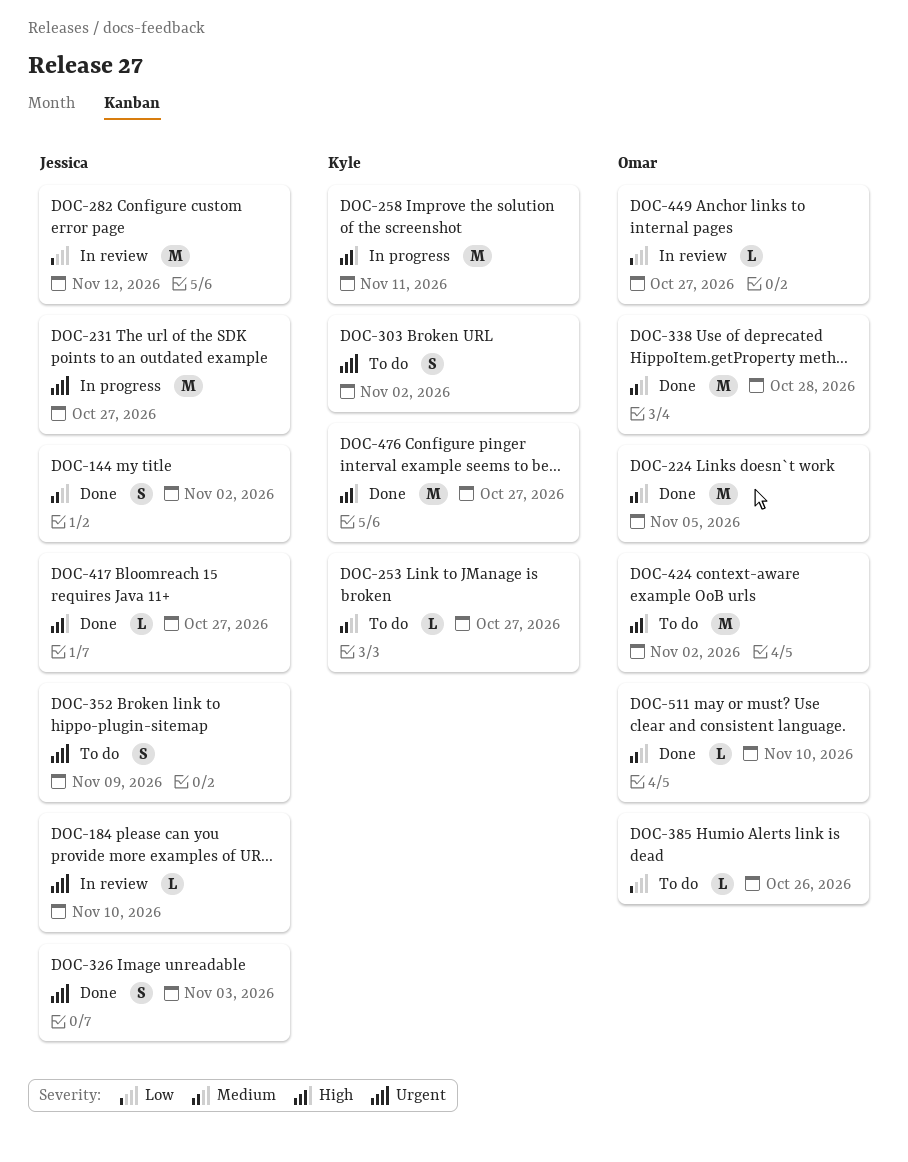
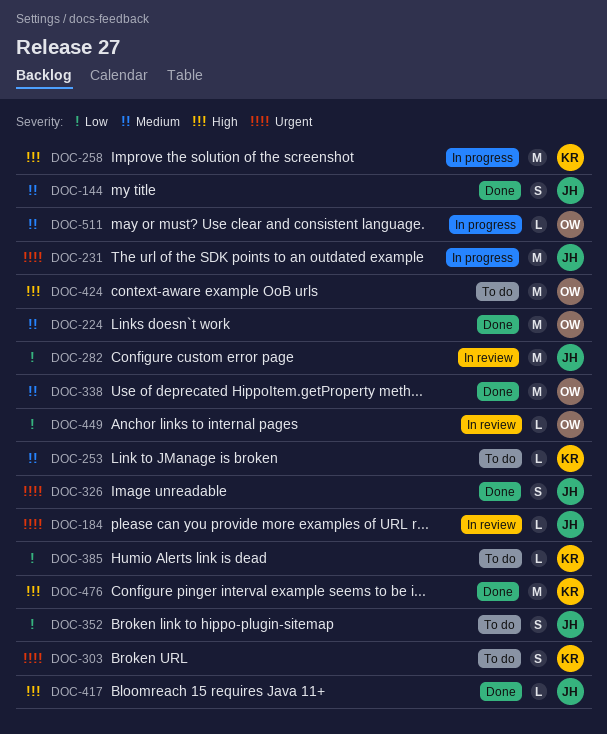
DOC-352, priority: Urgent -> Low
DOC-385, owner: Omar -> Kyle
DOC-511, status: Done -> In progress

